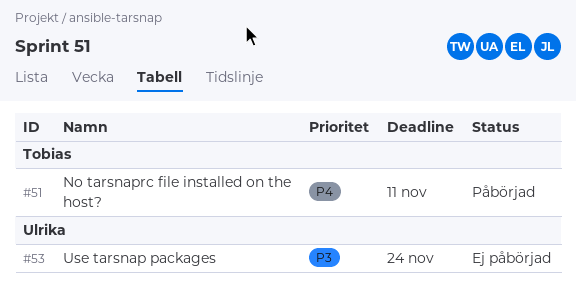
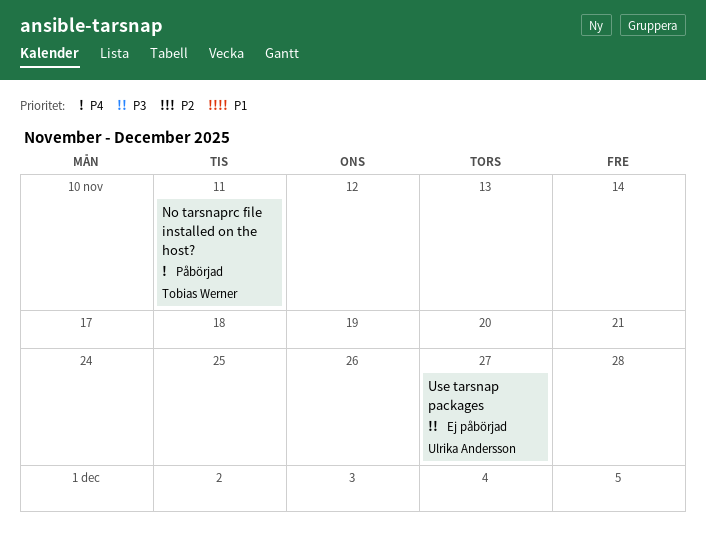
Use tarsnap packages, due: Nov 24 -> Nov 27

